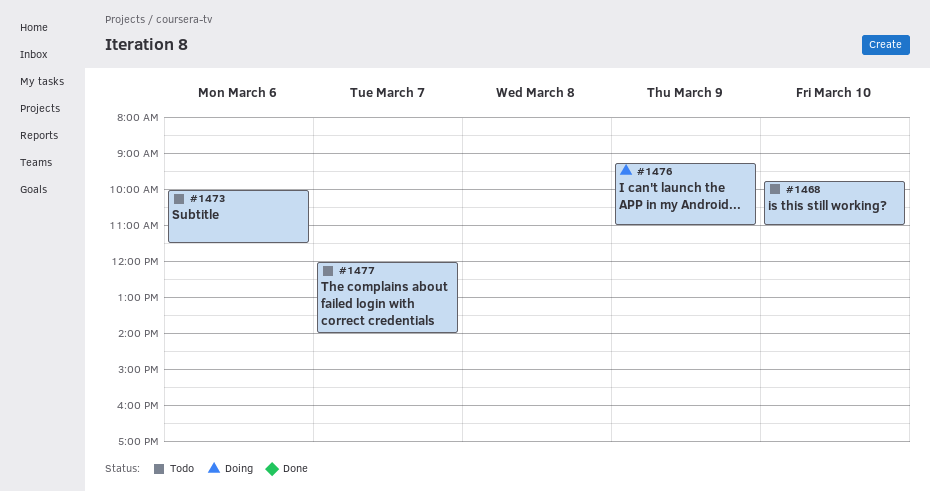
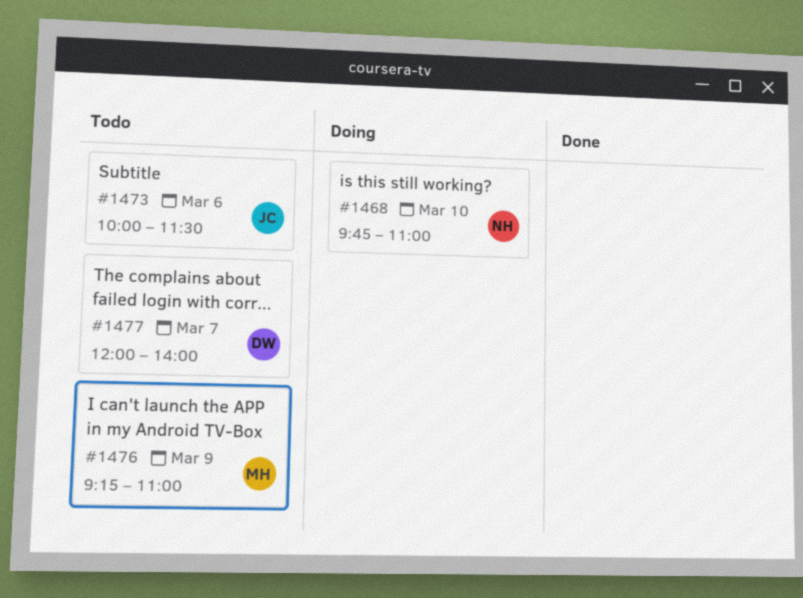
#1468, status: Todo -> Doing
#1476, status: Doing -> Todo

